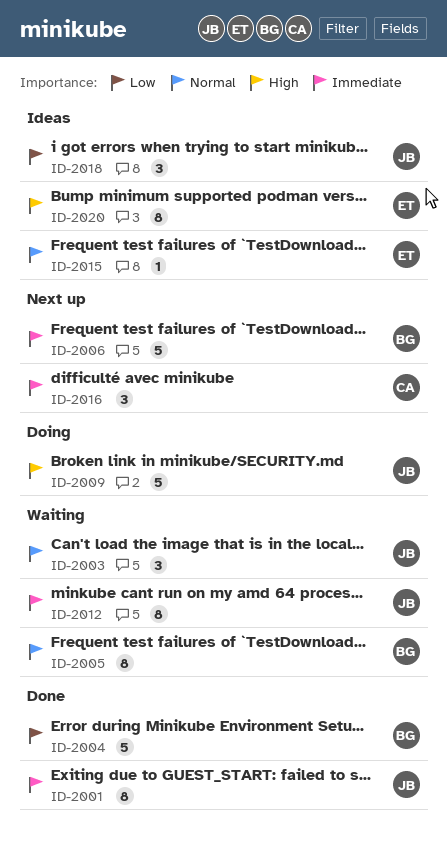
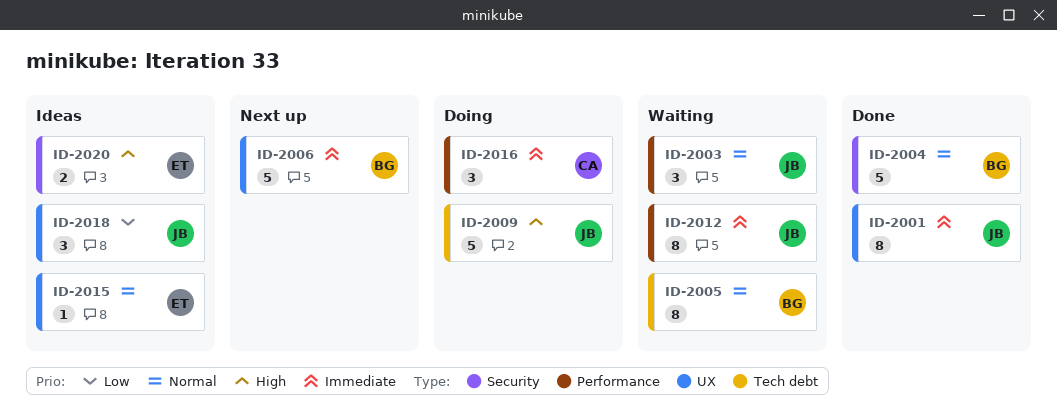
ID-2004, priority: Low -> Normal
ID-2016, status: Next up -> Doing
ID-2020, estimate: 8 -> 2

